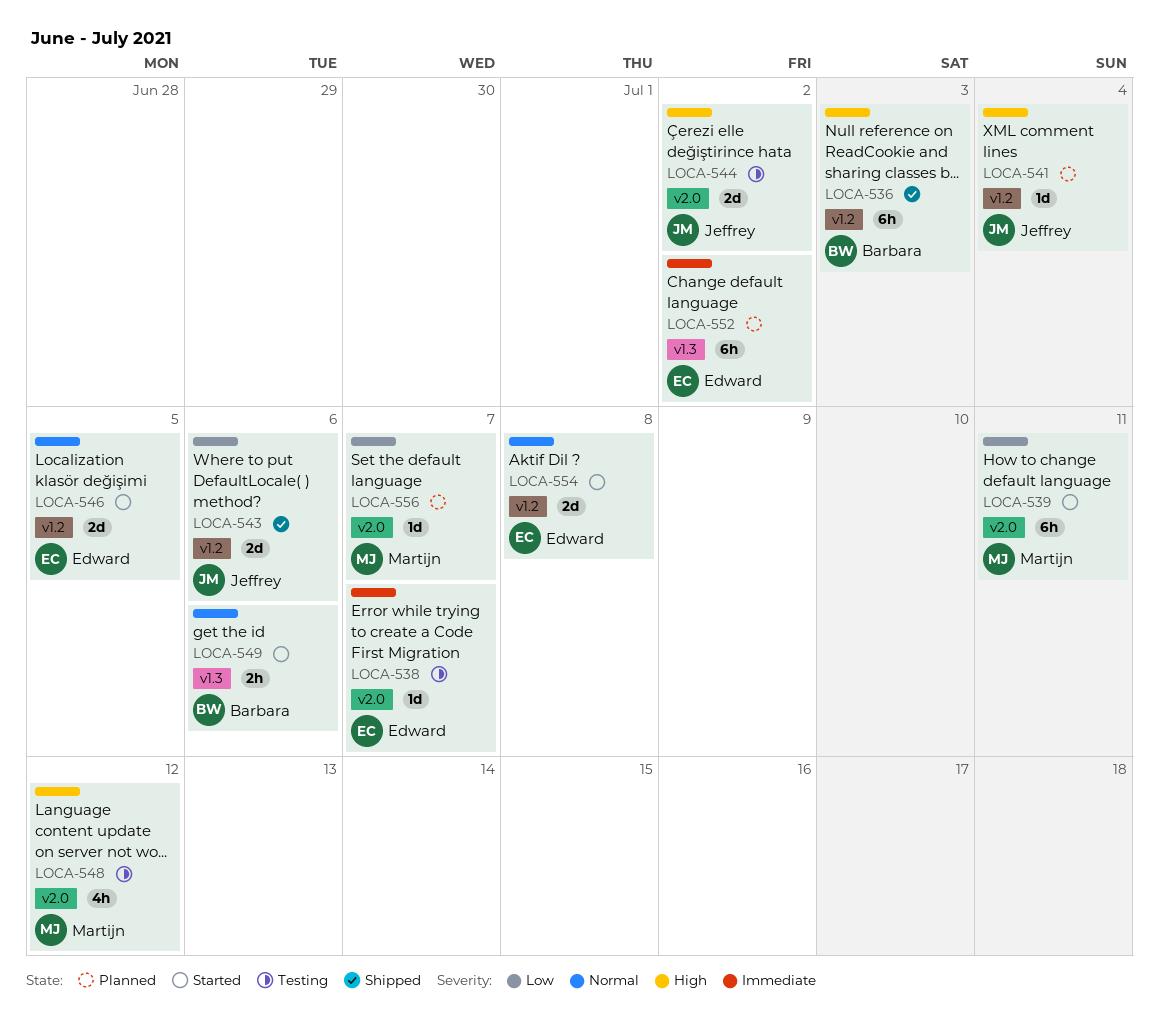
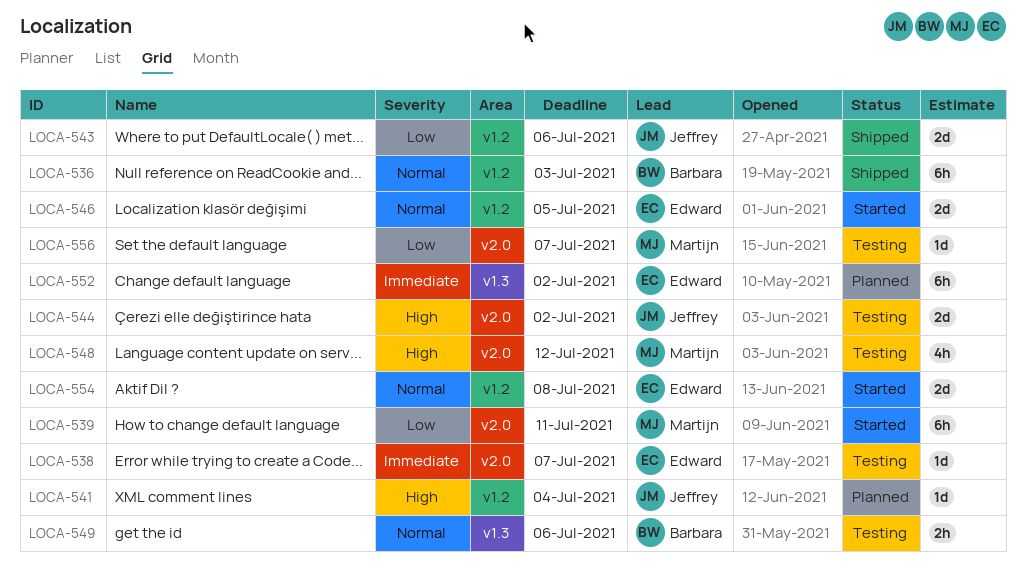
LOCA-536, priority: High -> Normal
LOCA-549, status: Started -> Testing
LOCA-556, status: Planned -> Testing

